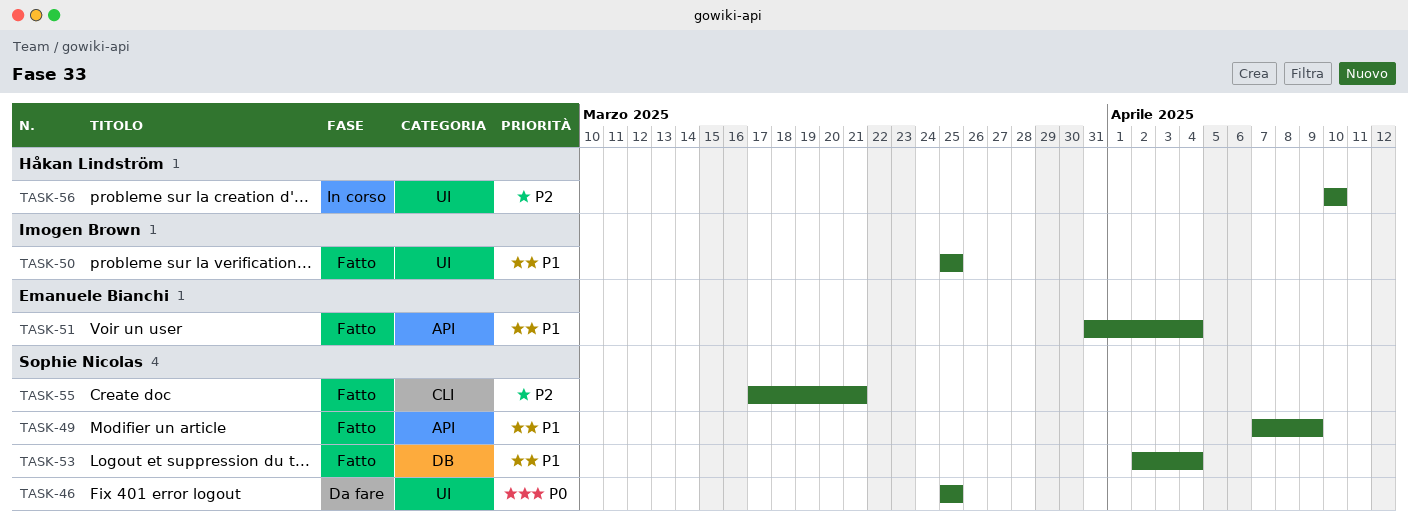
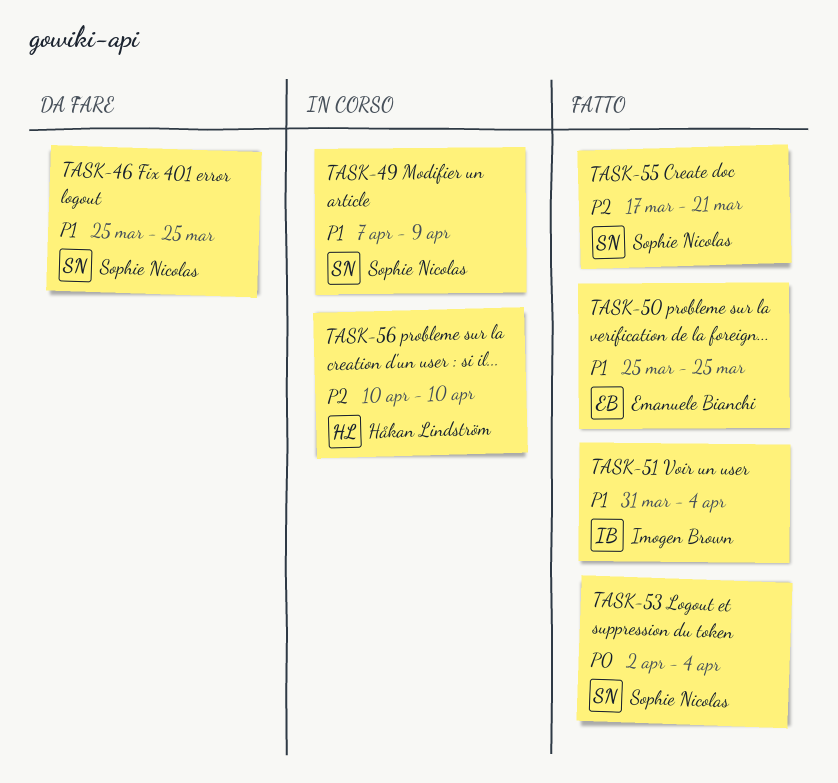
TASK-46, priority: P0 -> P1
TASK-49, status: Fatto -> In corso
TASK-50, owner: Imogen Brown -> Emanuele Bianchi
TASK-51, owner: Emanuele Bianchi -> Imogen Brown
TASK-53, priority: P1 -> P0

